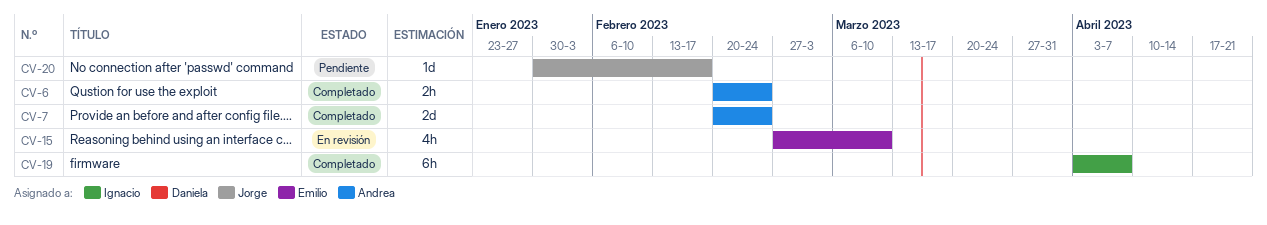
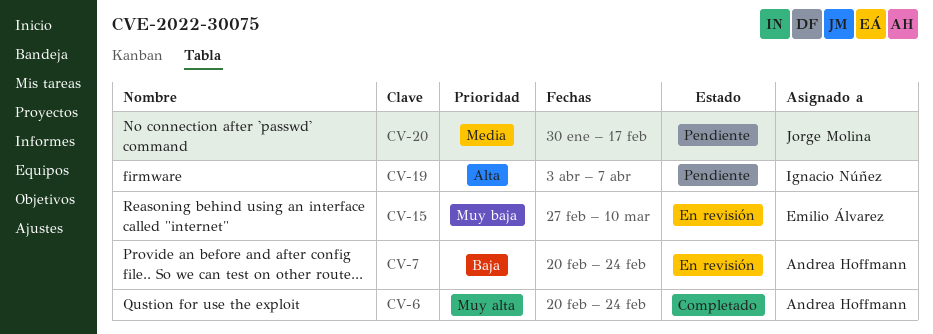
CV-7, status: Completado -> En revisión
CV-19, status: Completado -> Pendiente

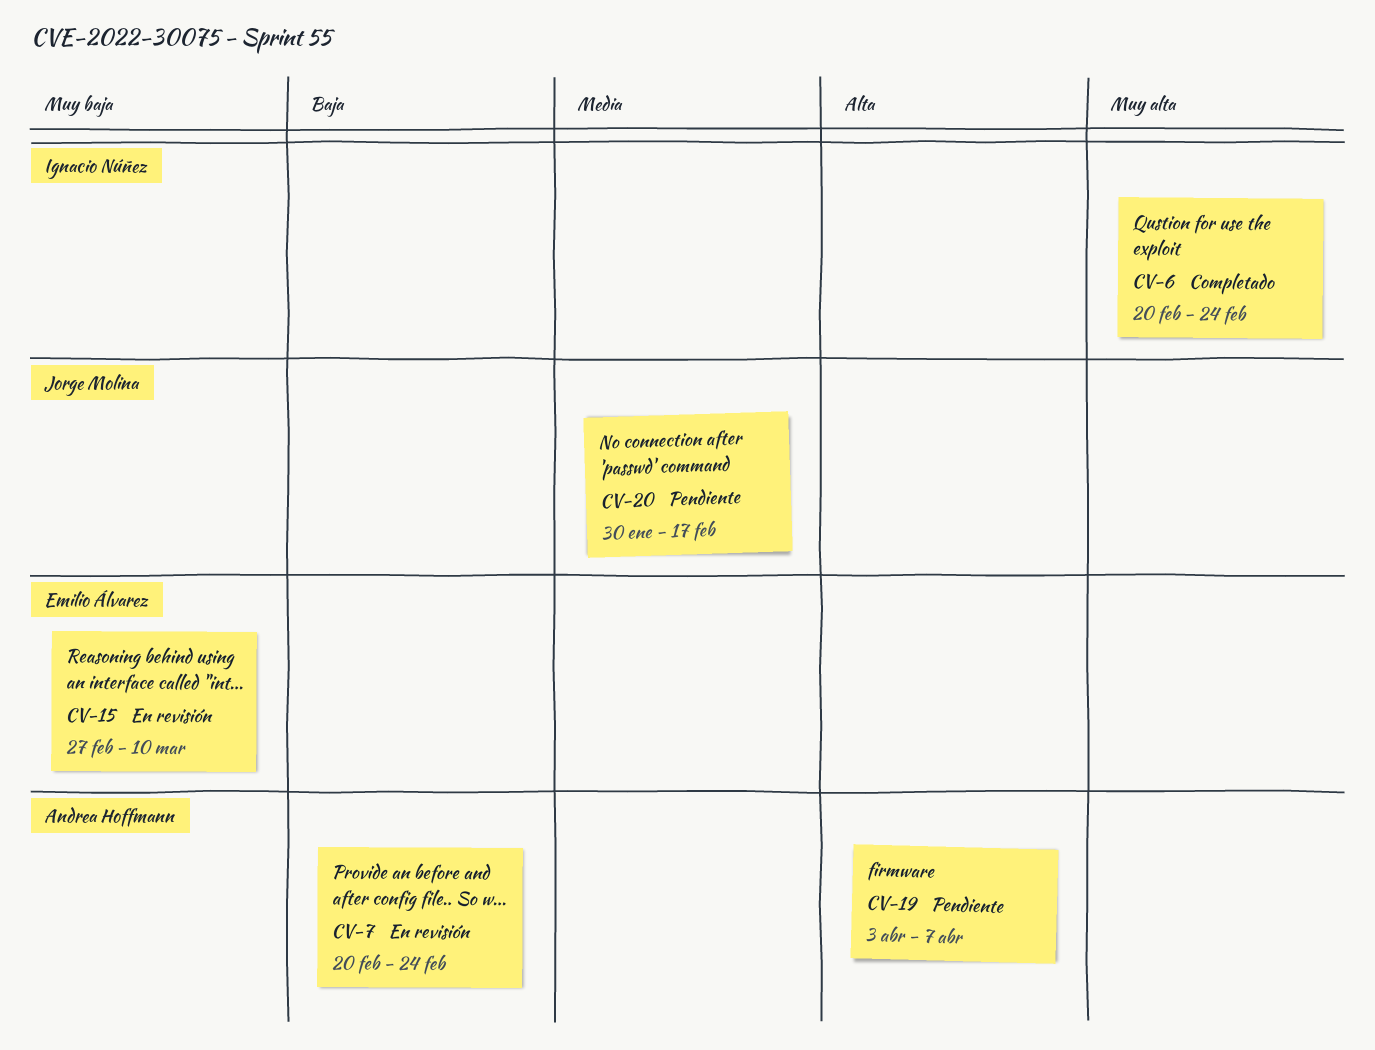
CV-6, owner: Andrea Hoffmann -> Ignacio Núñez
CV-19, owner: Ignacio Núñez -> Andrea Hoffmann

